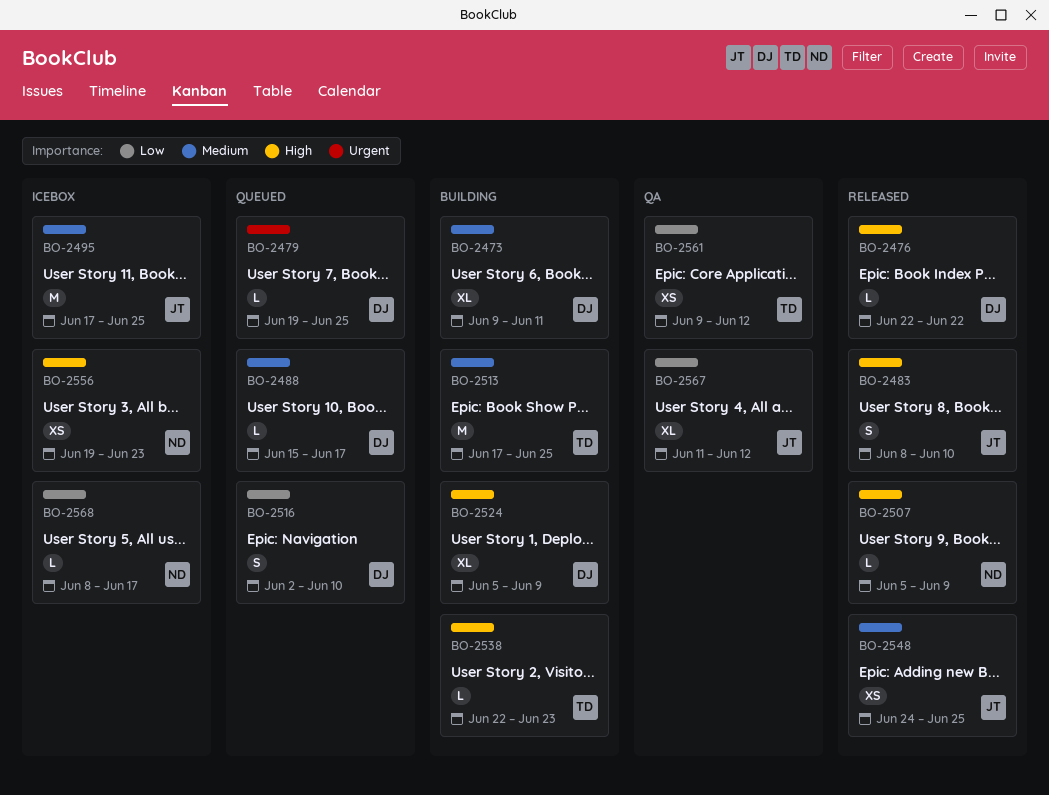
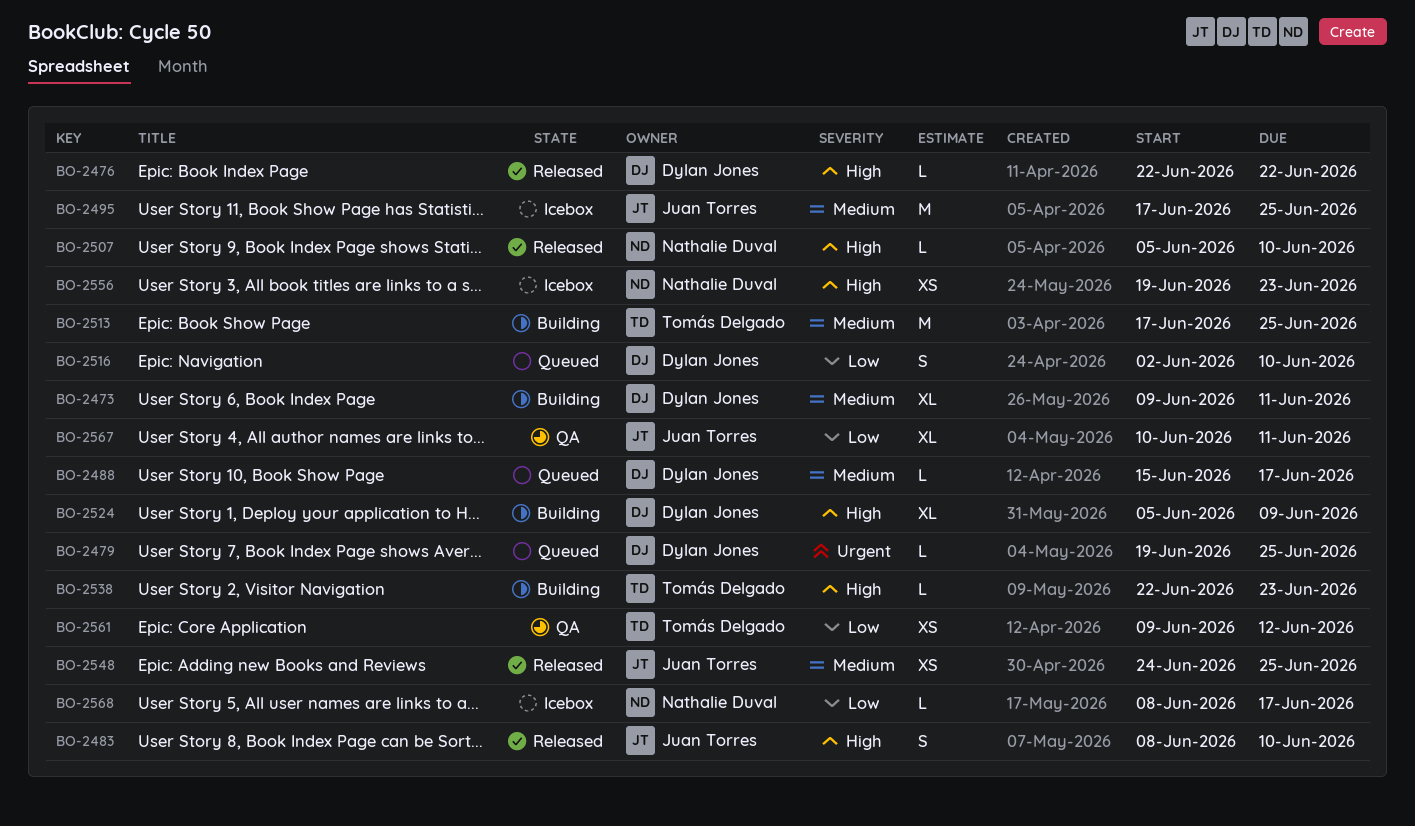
BO-2507, due: Jun 9 -> Jun 10
BO-2567, start: Jun 11 -> Jun 10
BO-2567, due: Jun 12 -> Jun 11

